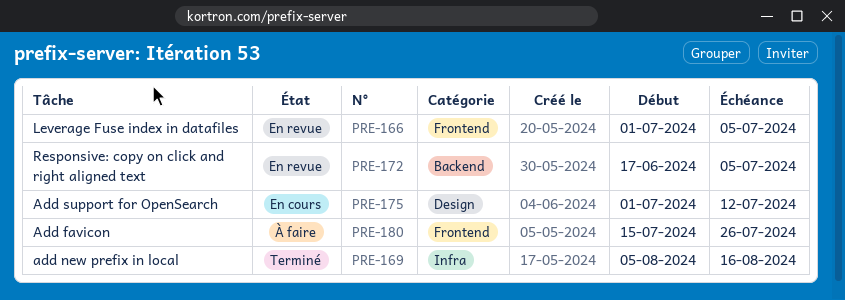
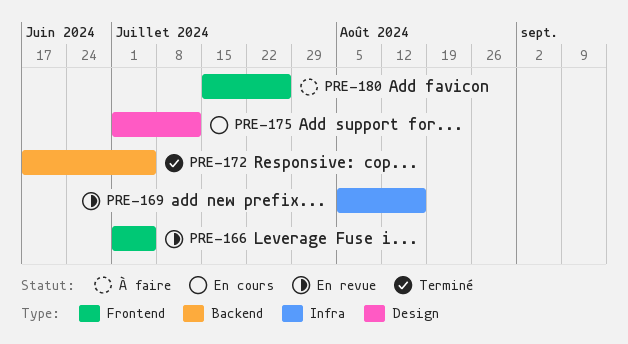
PRE-169, status: Terminé -> En revue
PRE-172, status: En revue -> Terminé

